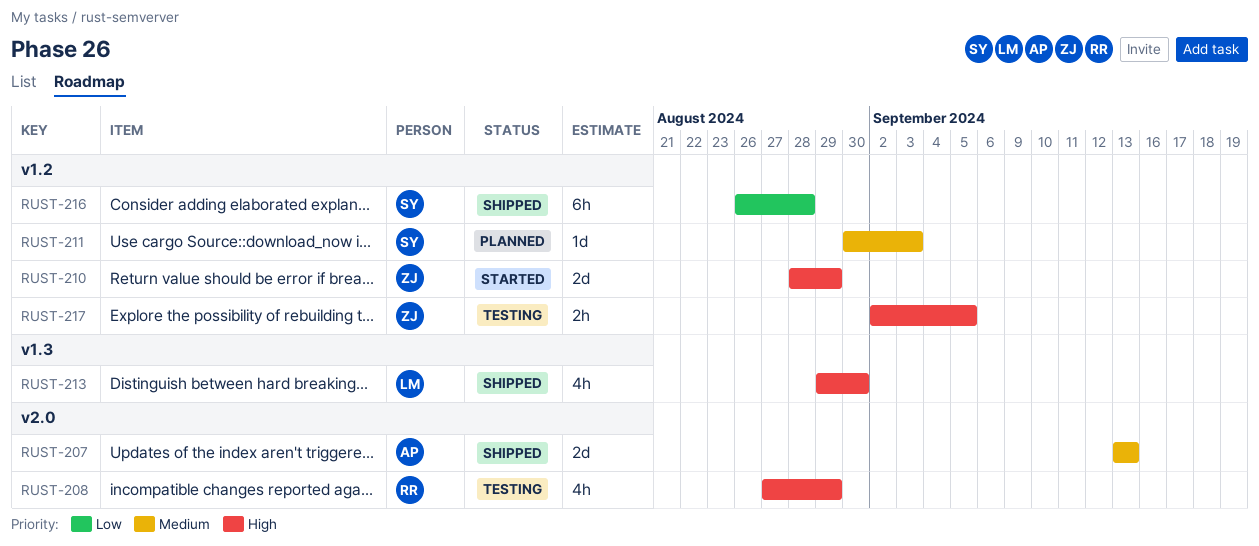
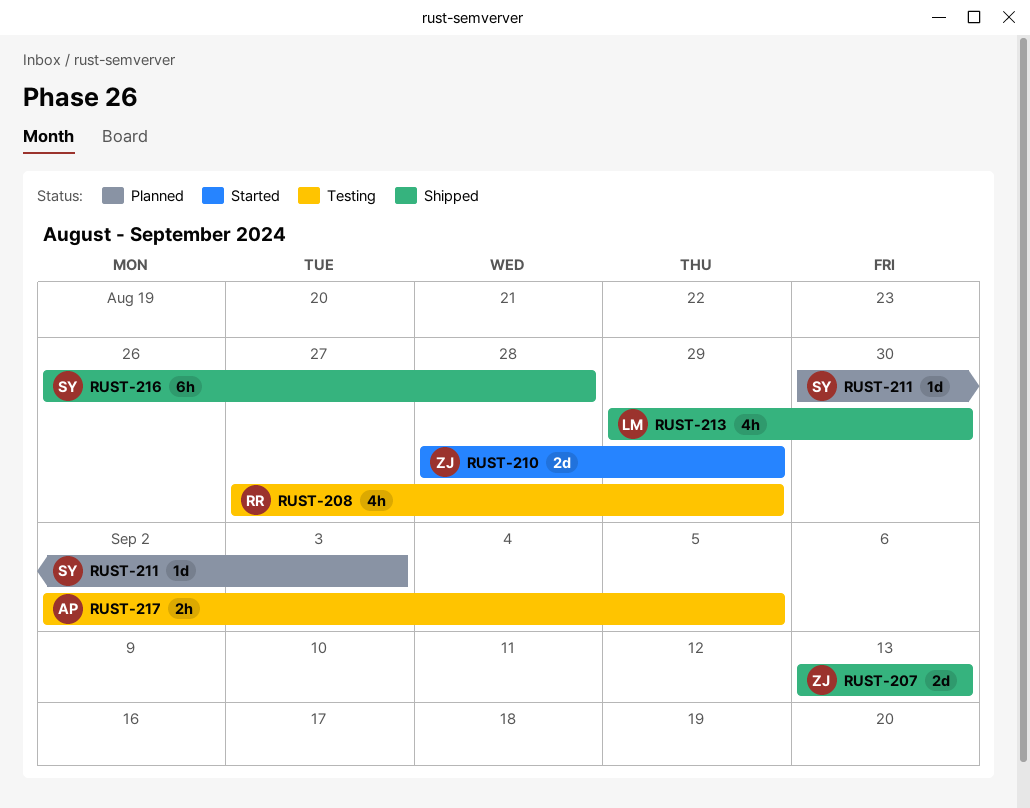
RUST-207, owner: AP -> ZJ
RUST-217, owner: ZJ -> AP

